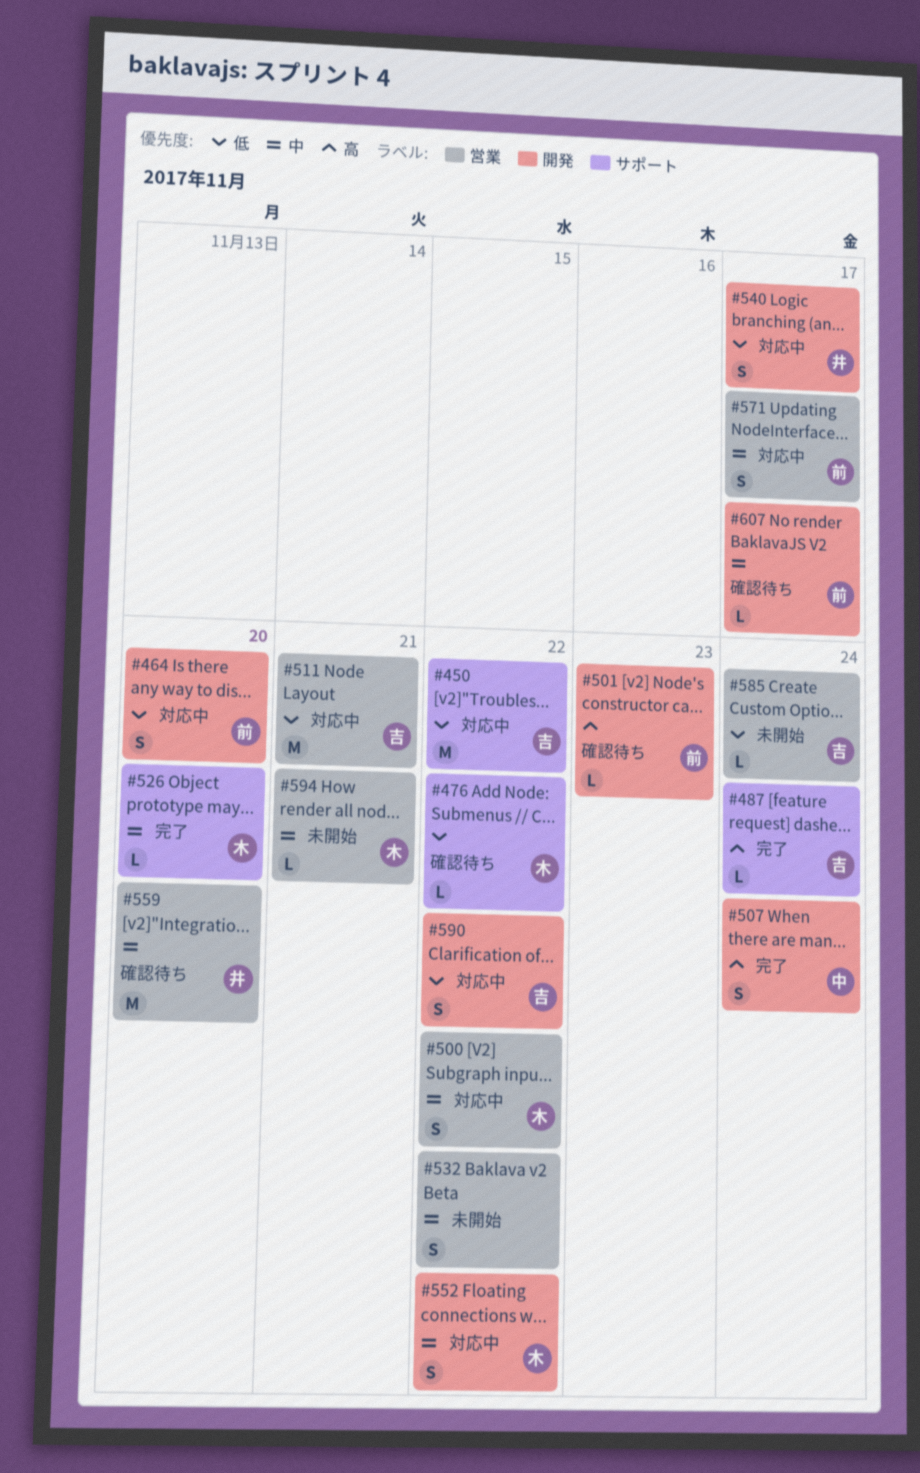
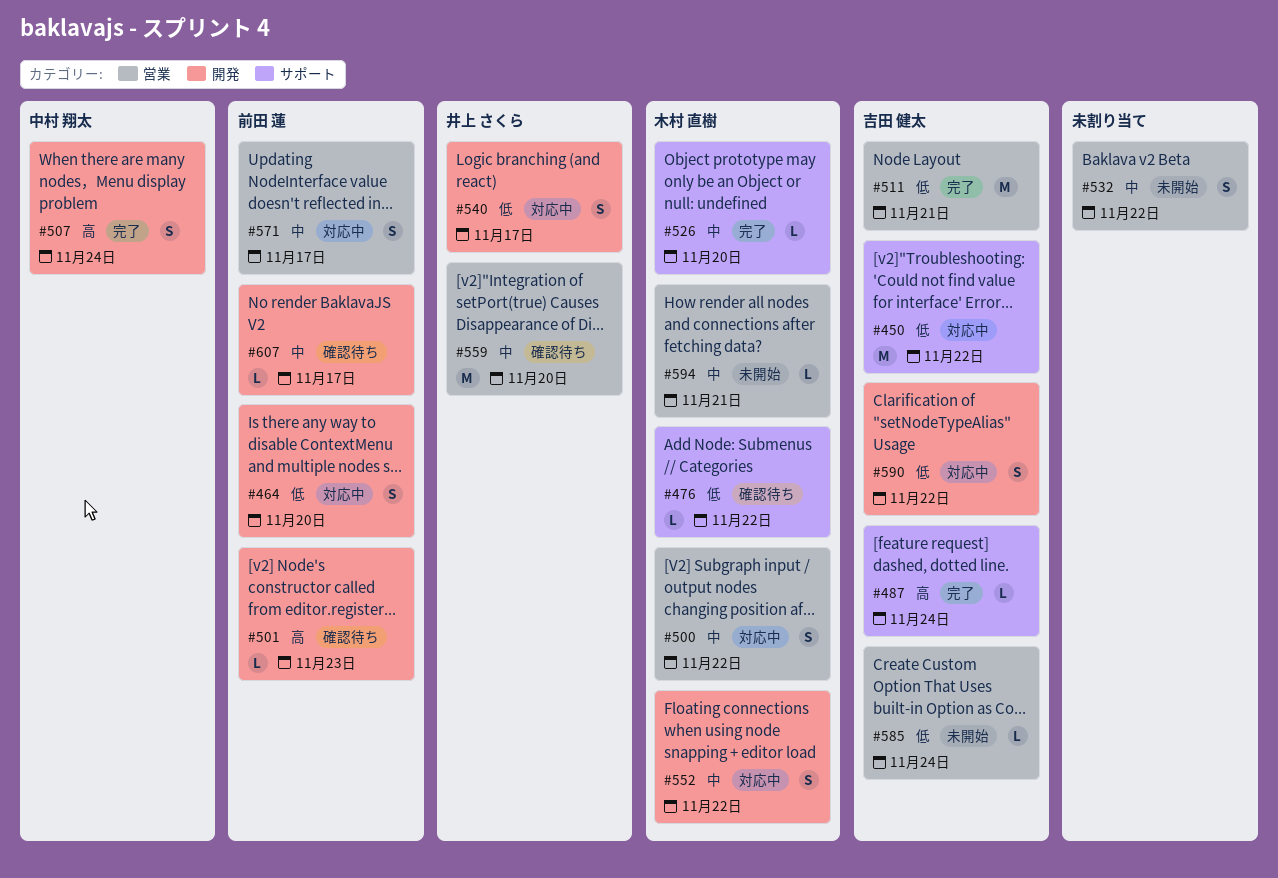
#511, status: 対応中 -> 完了

